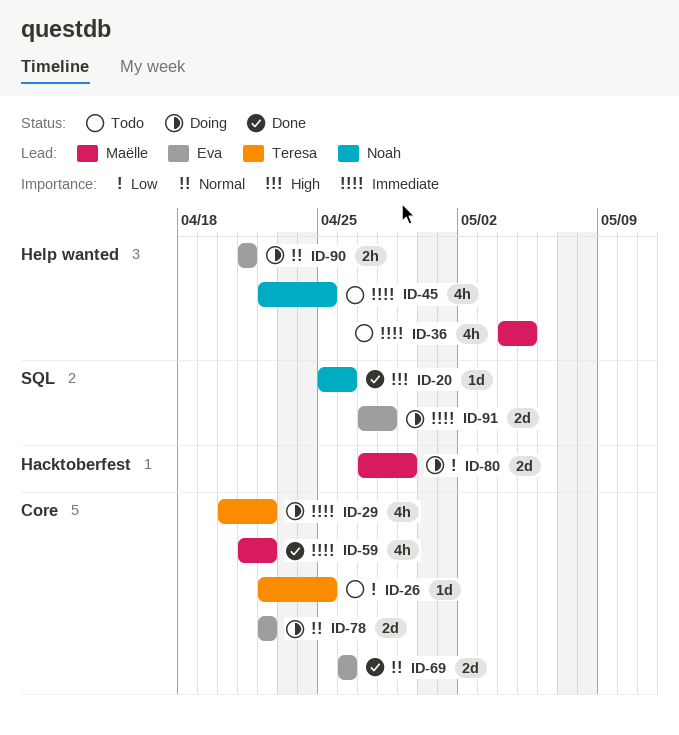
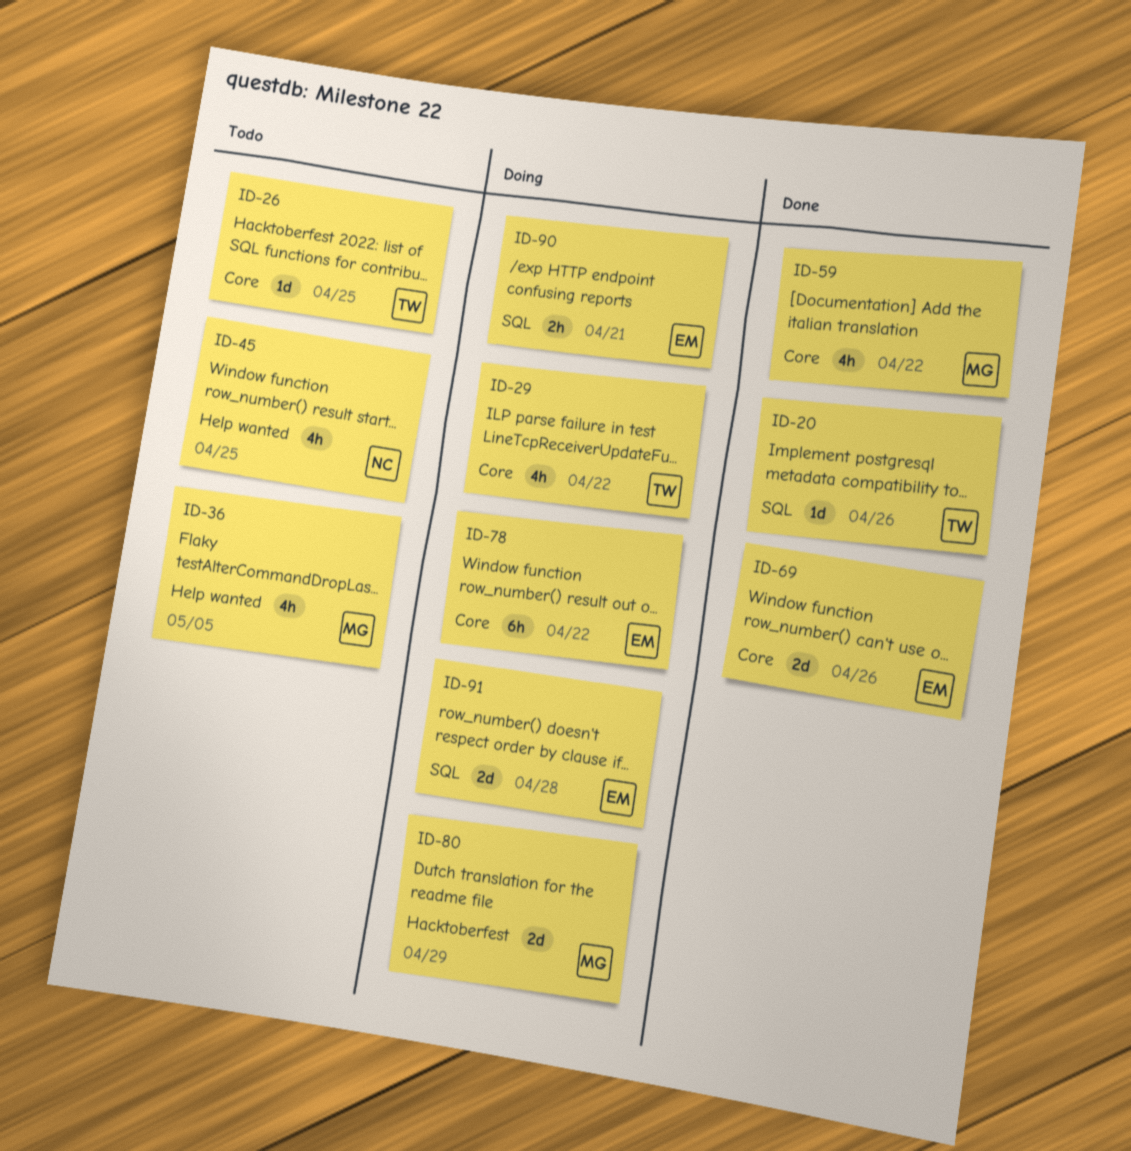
ID-20, owner: Noah -> Teresa
ID-78, estimate: 2d -> 6h
ID-90, label: Help wanted -> SQL

